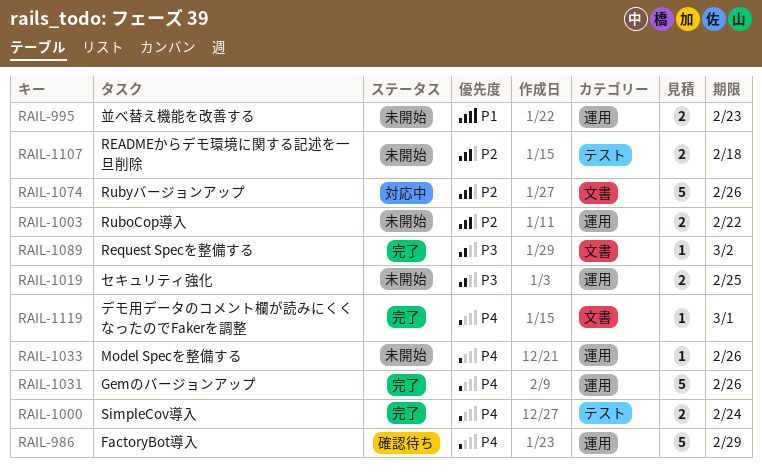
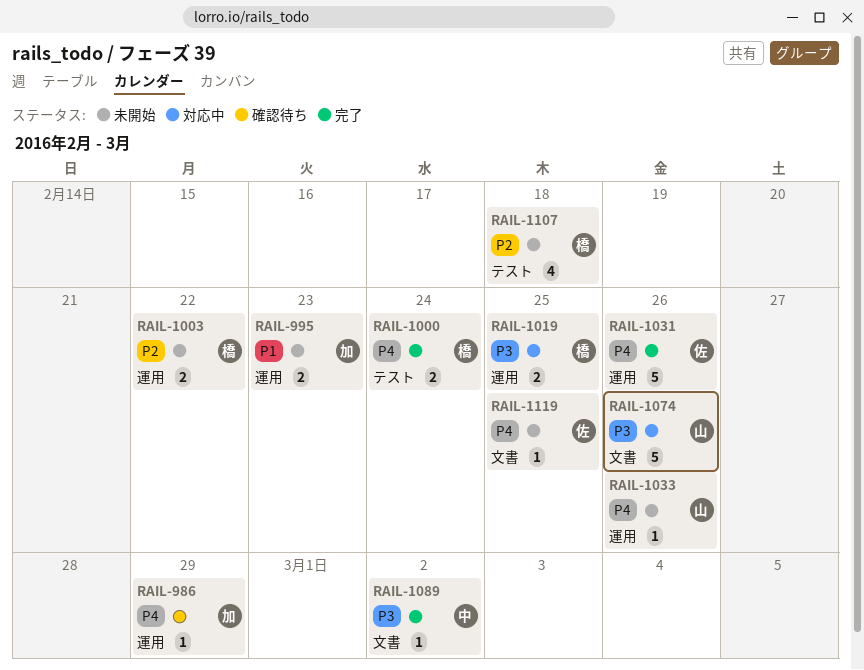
RAIL-986, estimate: 5 -> 1
RAIL-1019, status: 未開始 -> 対応中
RAIL-1074, priority: P2 -> P3
RAIL-1107, estimate: 2 -> 4
RAIL-1119, status: 完了 -> 未開始
RAIL-1119, due: Mar 1 -> Feb 25

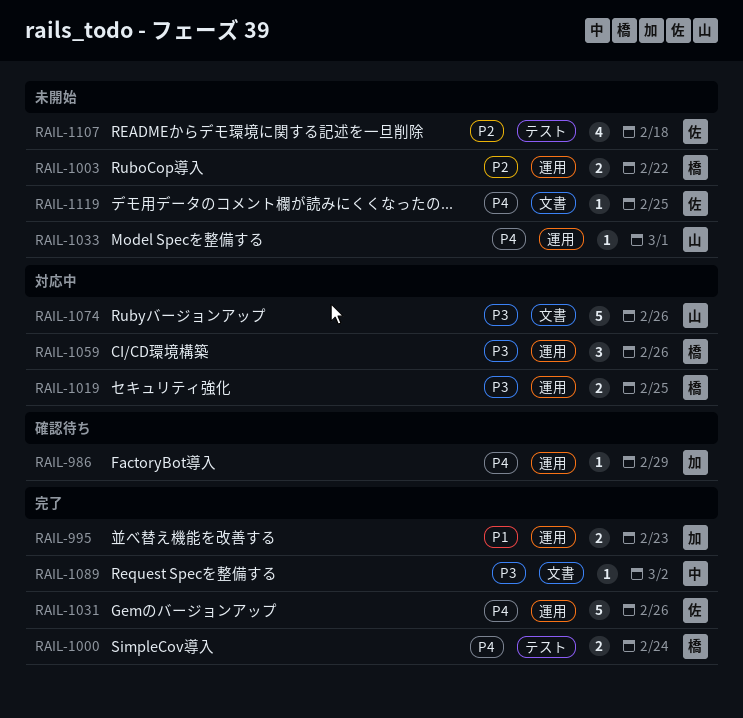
RAIL-995, status: 未開始 -> 完了
RAIL-1033, due: Feb 26 -> Mar 1
RAIL-1059: none -> present
RAIL-1107, owner: 橋 -> 佐

